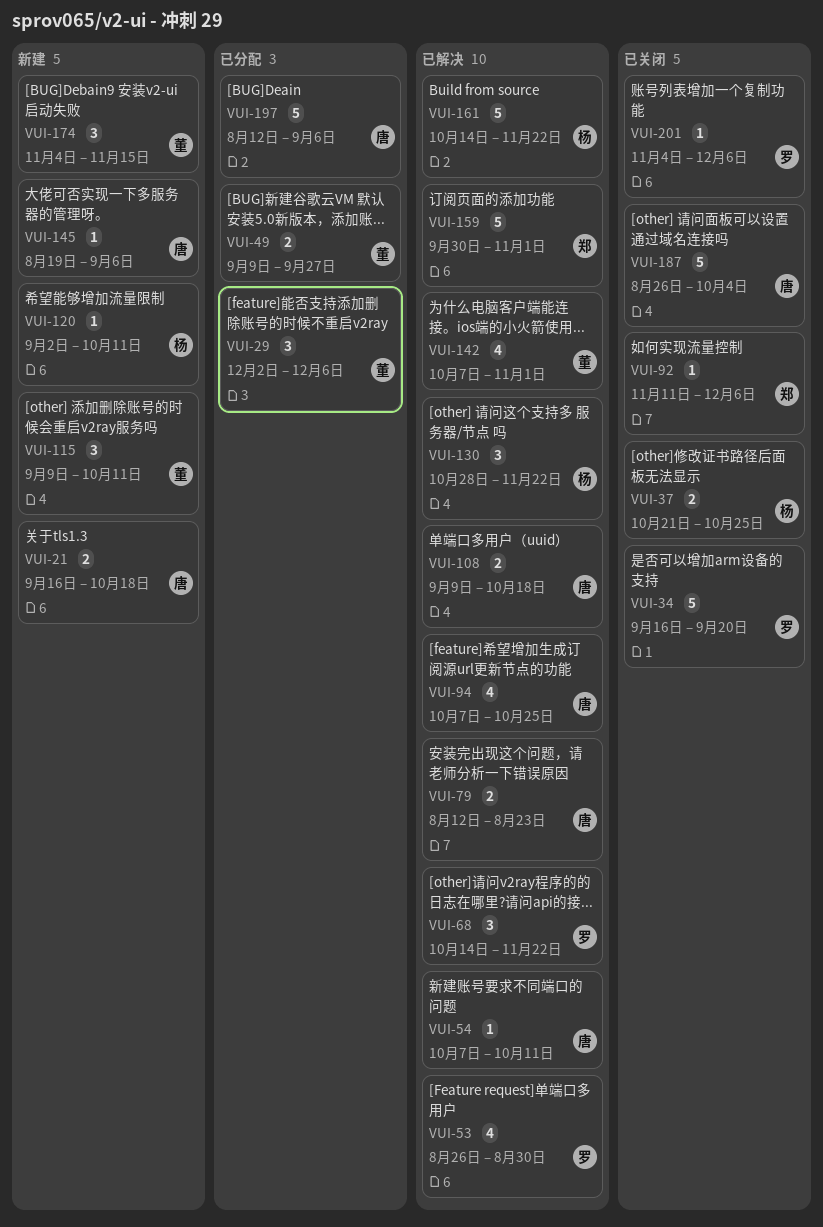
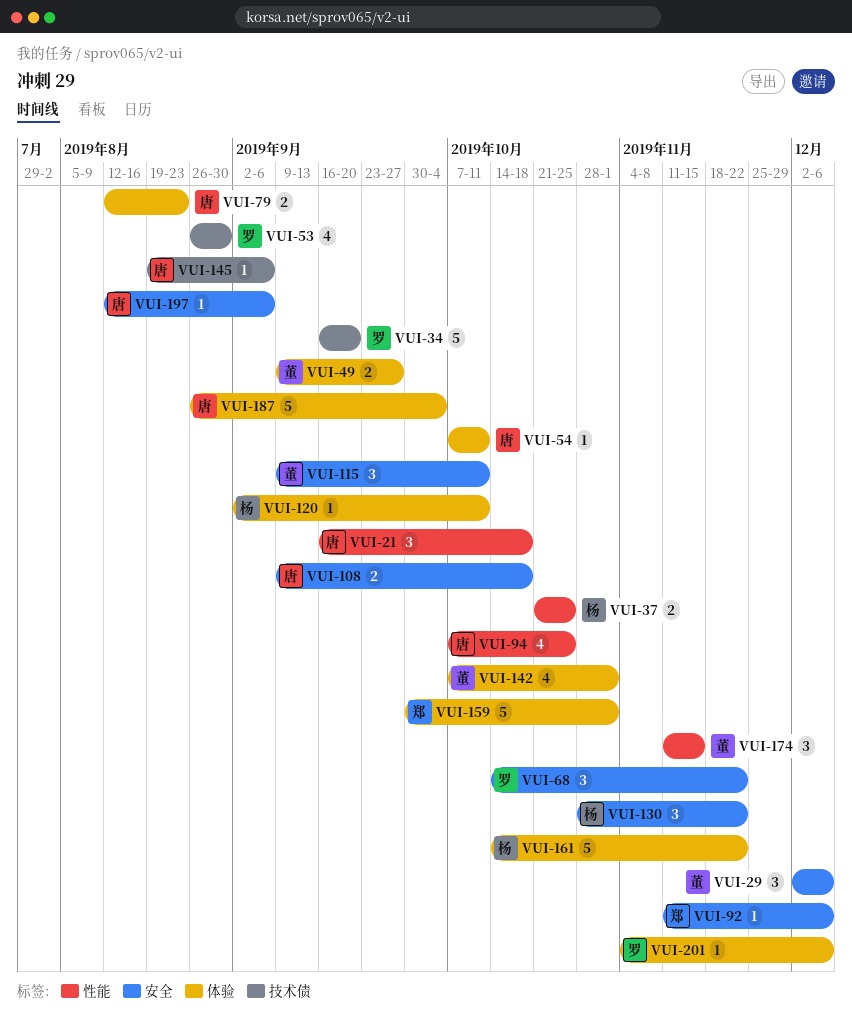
VUI-21, estimate: 2 -> 3
VUI-174, start: Nov 4 -> Nov 11
VUI-197, estimate: 5 -> 1

